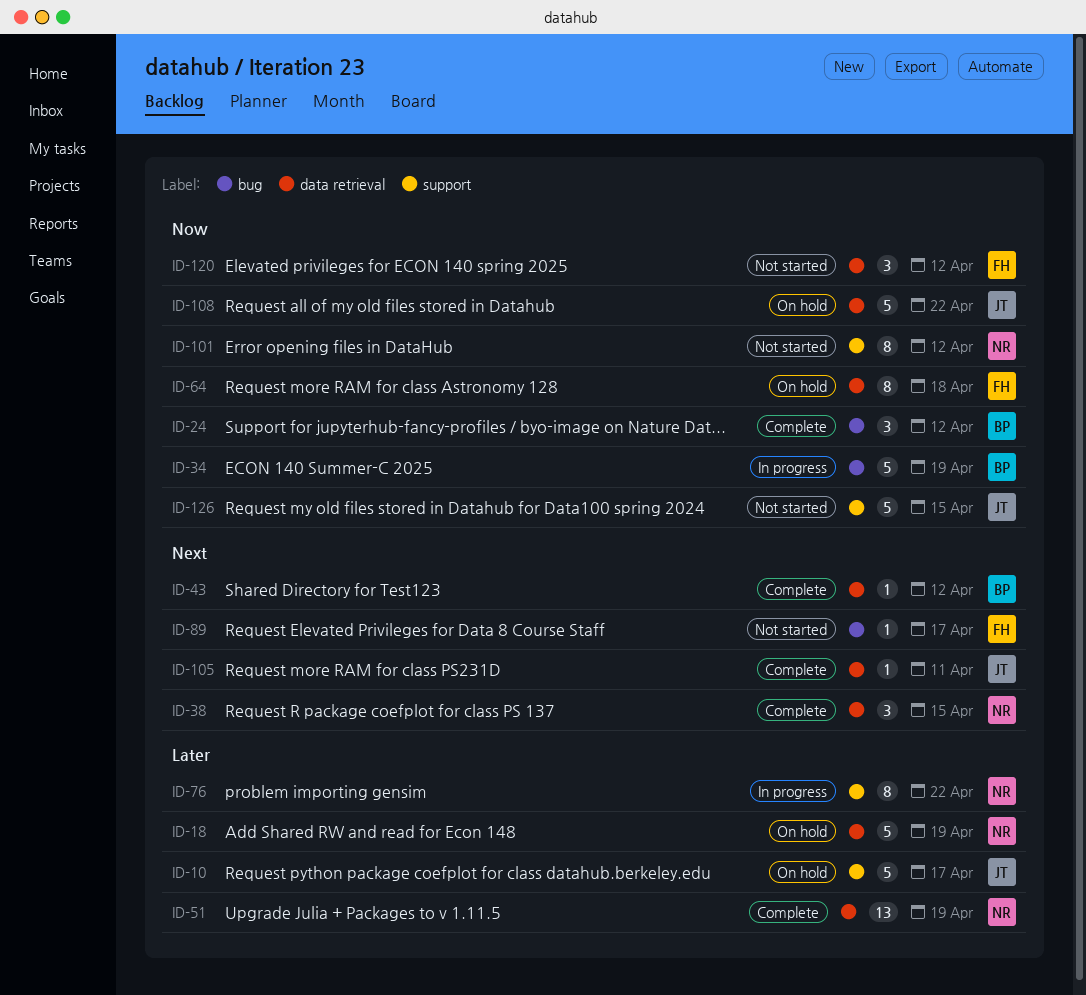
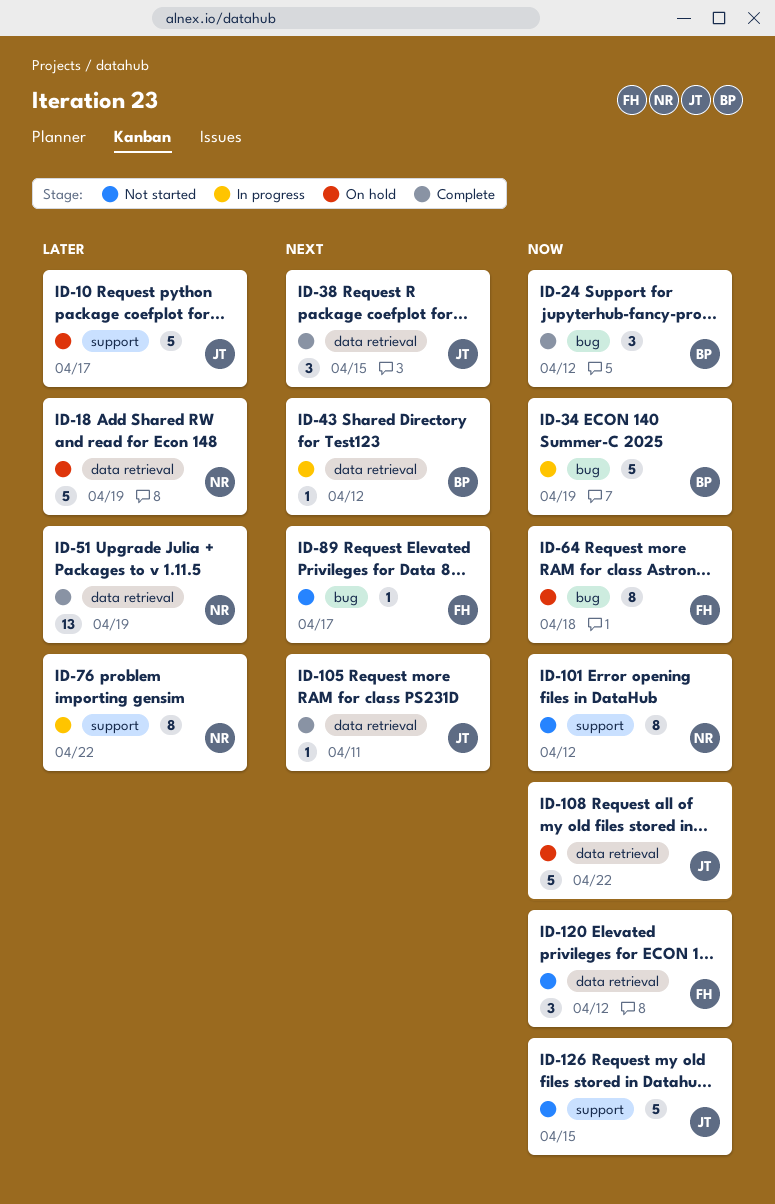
ID-38, owner: NR -> JT
ID-43, status: Complete -> In progress
ID-64, label: data retrieval -> bug

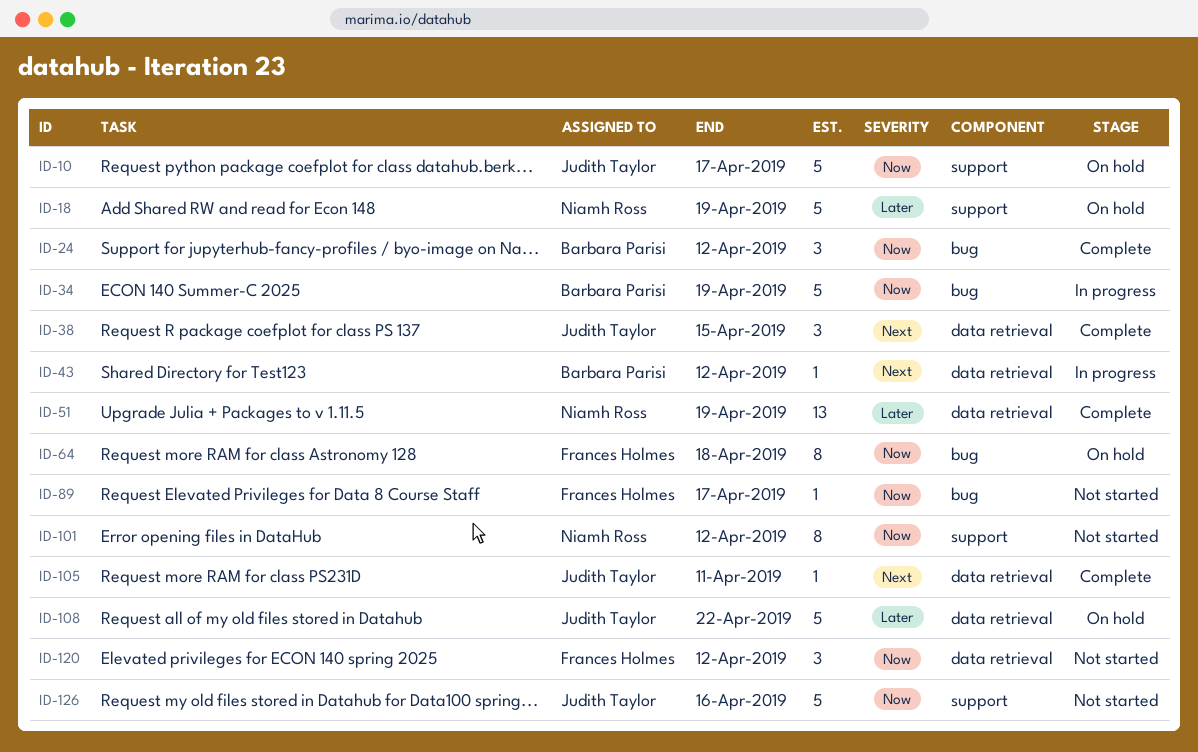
ID-10, priority: Later -> Now
ID-18, label: data retrieval -> support
ID-76: present -> none
ID-89, priority: Next -> Now
ID-108, priority: Now -> Later
ID-126, due: Apr 15 -> Apr 16

